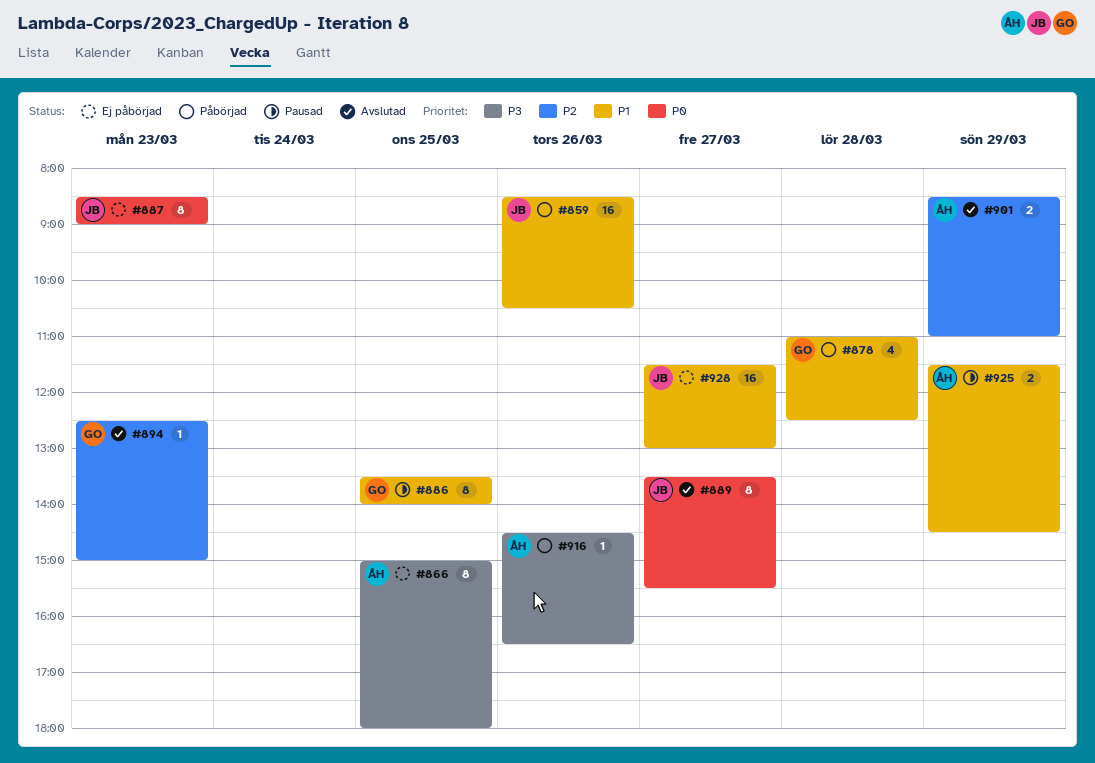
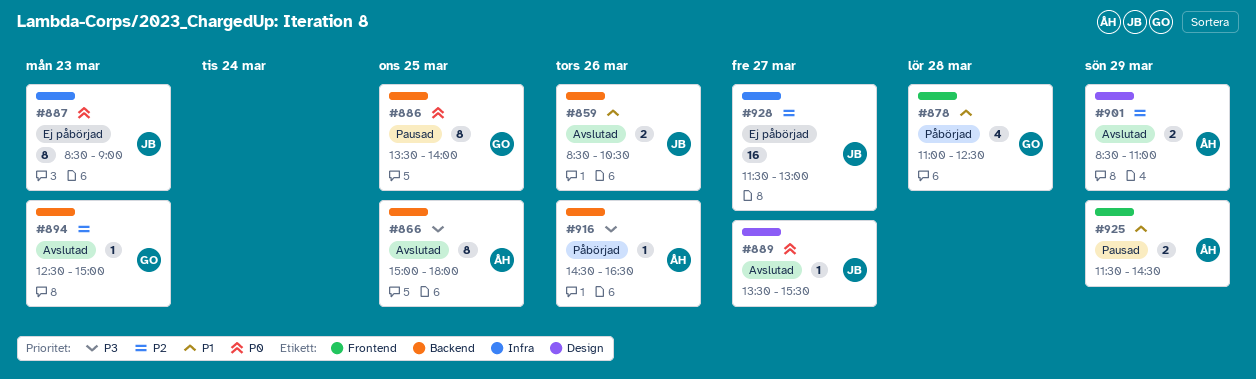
#859, status: Påbörjad -> Avslutad
#859, estimate: 16 -> 2
#866, status: Ej påbörjad -> Avslutad
#886, priority: P1 -> P0
#889, estimate: 8 -> 1
#928, priority: P1 -> P2

